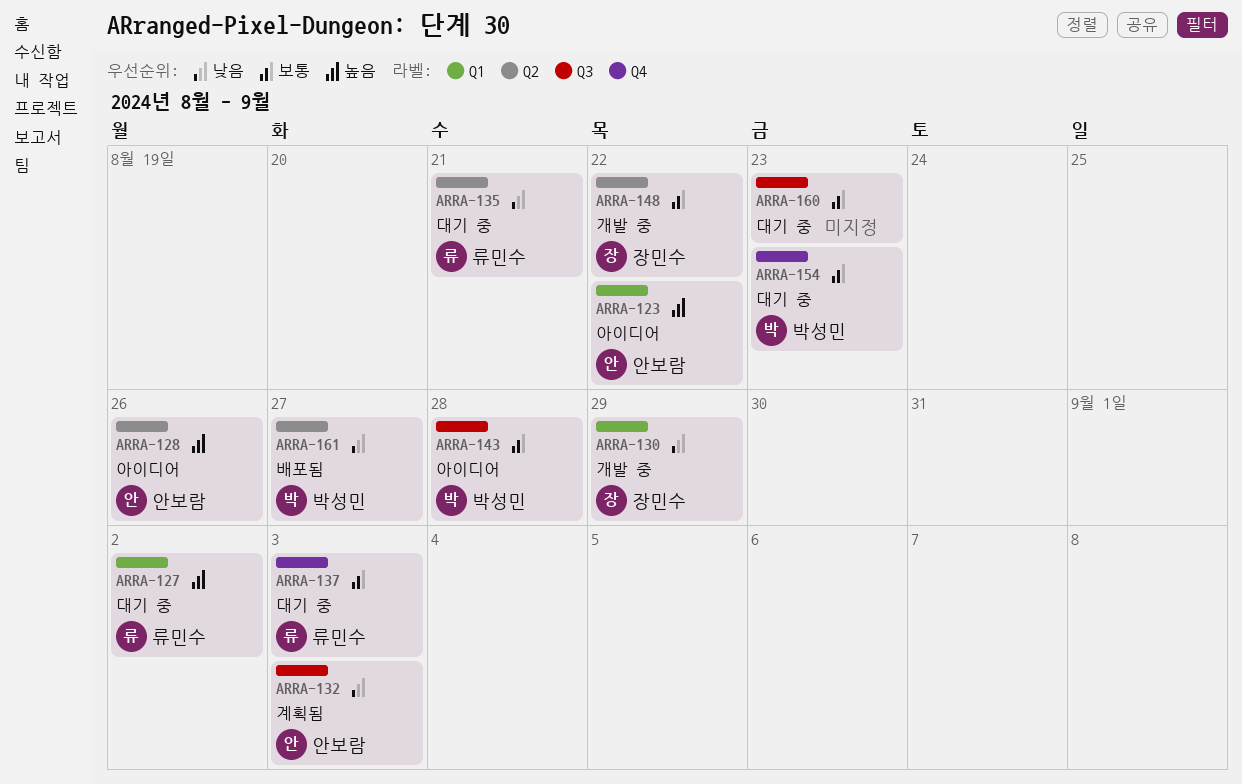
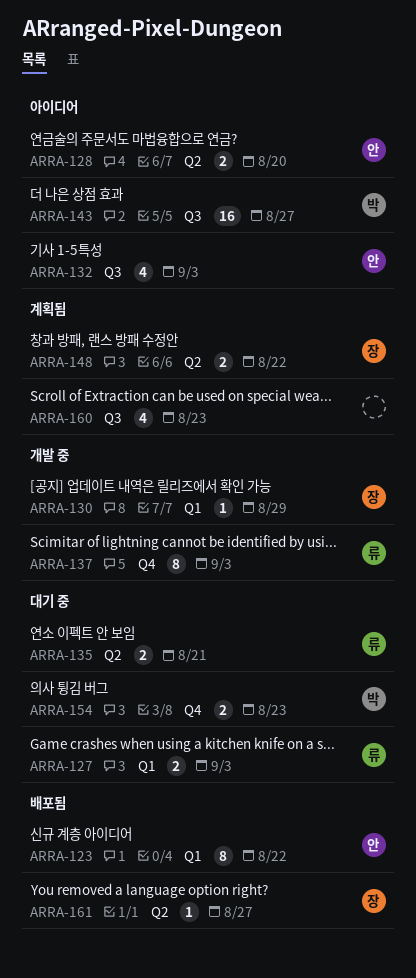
ARRA-123, status: 아이디어 -> 배포됨
ARRA-127, due: Sep 2 -> Sep 3
ARRA-128, due: Aug 26 -> Aug 20
ARRA-132, status: 계획됨 -> 아이디어
ARRA-137, status: 대기 중 -> 개발 중
ARRA-143, due: Aug 28 -> Aug 27
ARRA-148, status: 개발 중 -> 계획됨
ARRA-160, status: 대기 중 -> 계획됨
ARRA-161, owner: 박성민 -> 장민수

